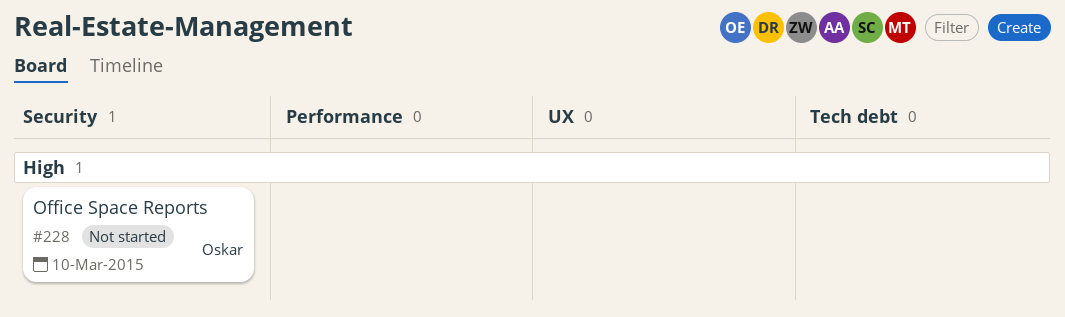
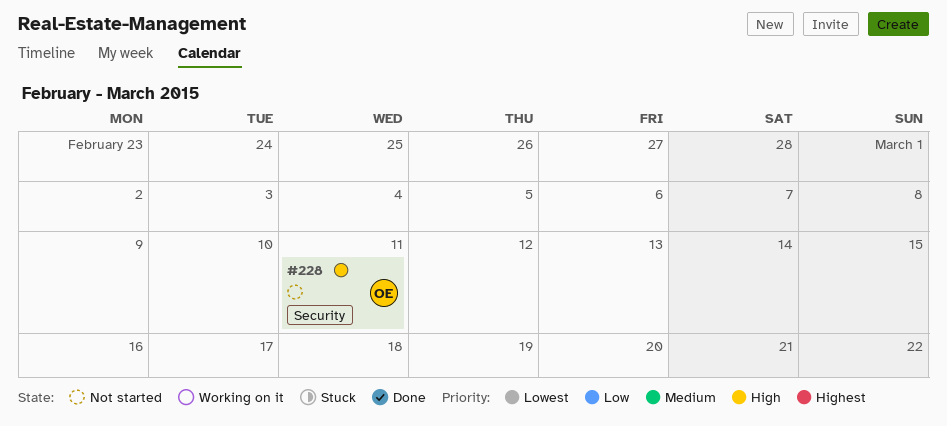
#228, due: Mar 10 -> Mar 11

